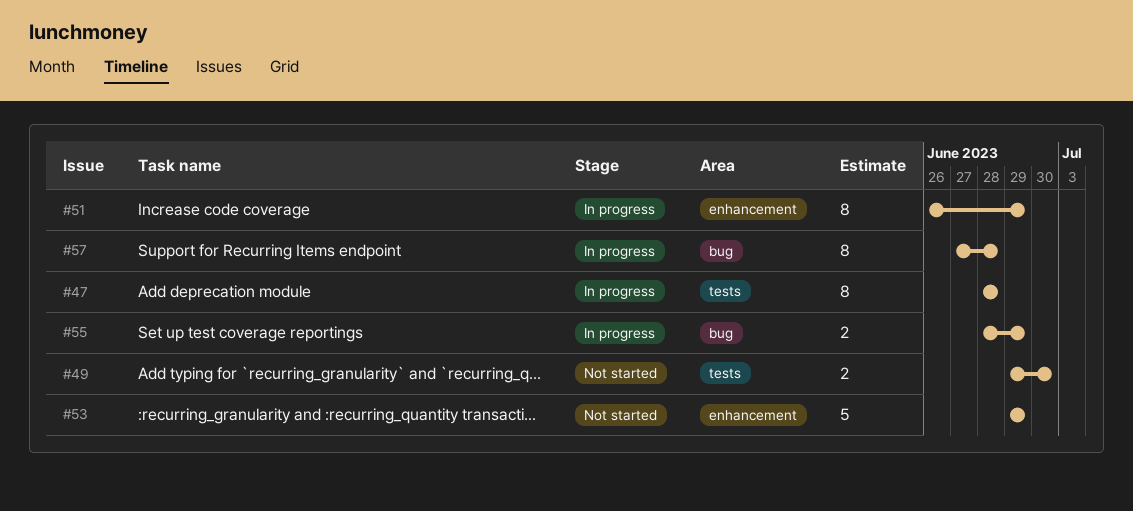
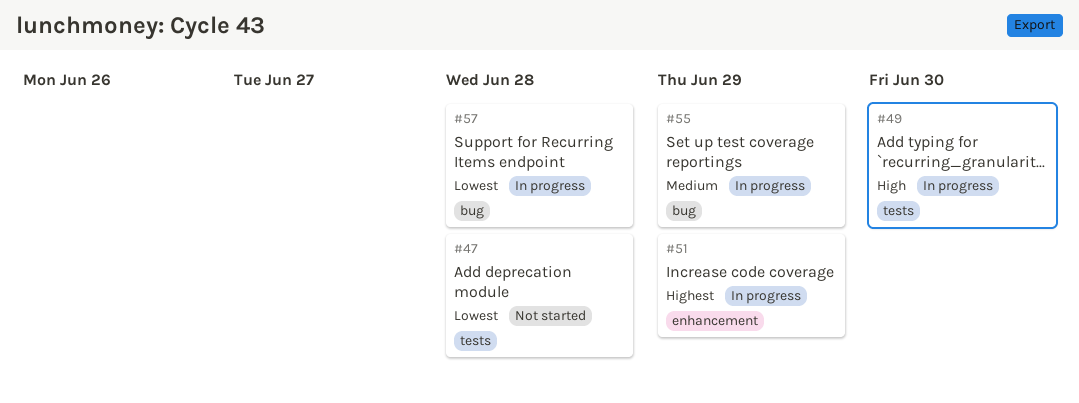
#47, status: In progress -> Not started
#49, status: Not started -> In progress
#53: present -> none

